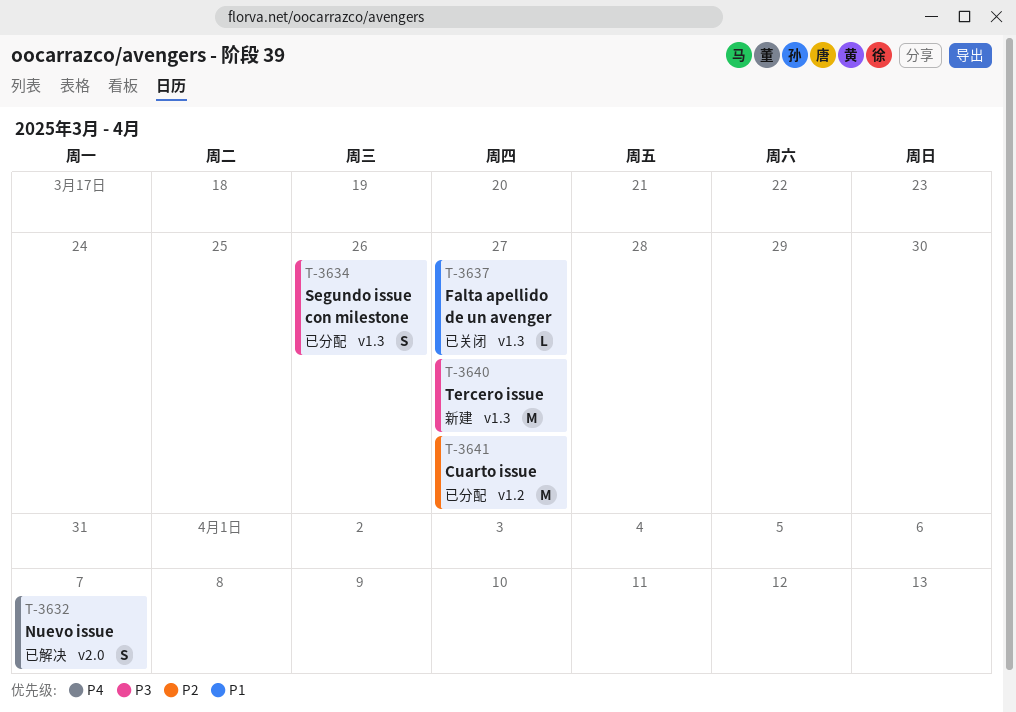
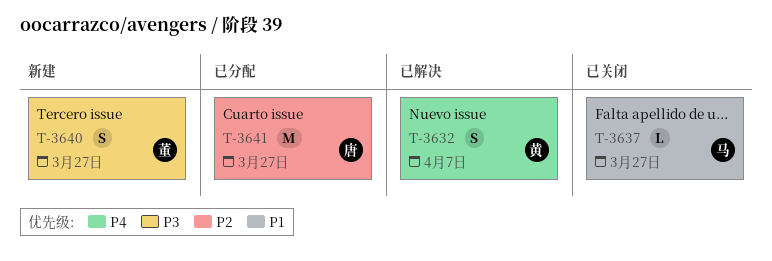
T-3634: present -> none
T-3640, estimate: M -> S

